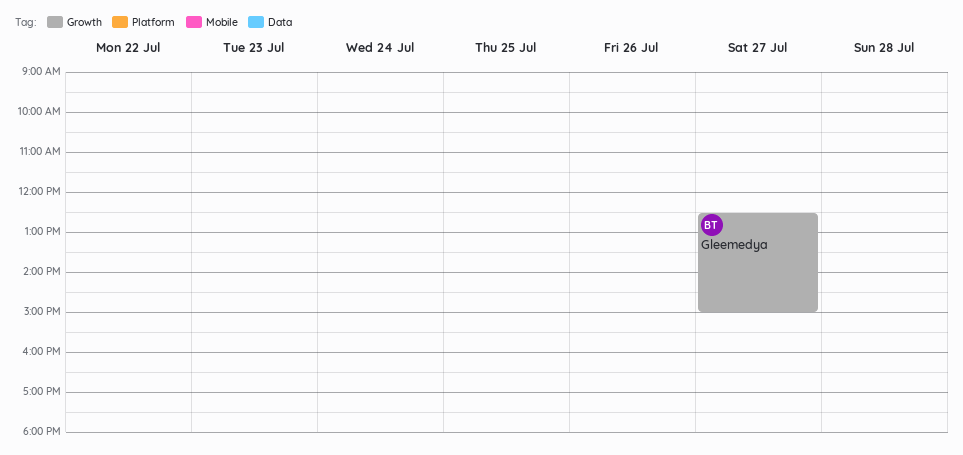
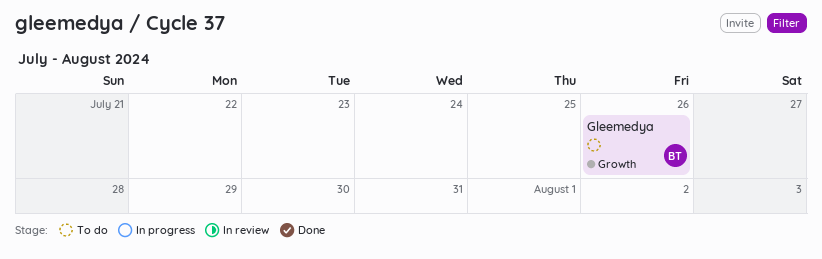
Gleemedya, day: Jul 27 -> Jul 26

